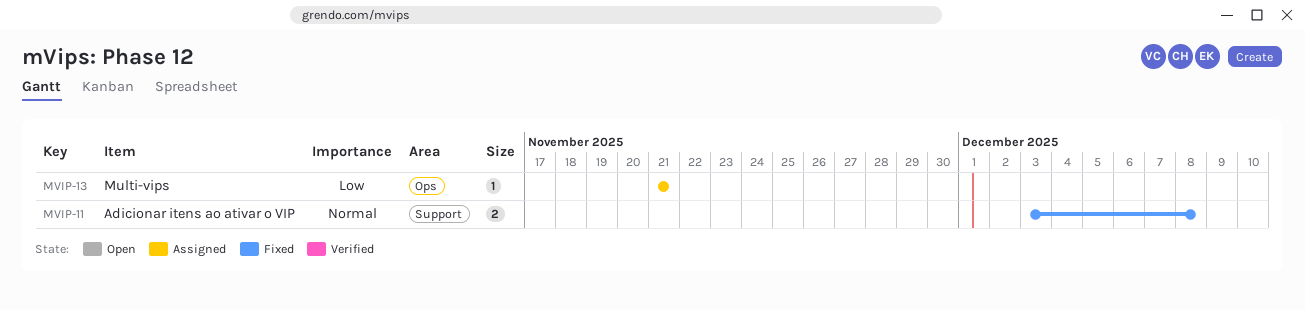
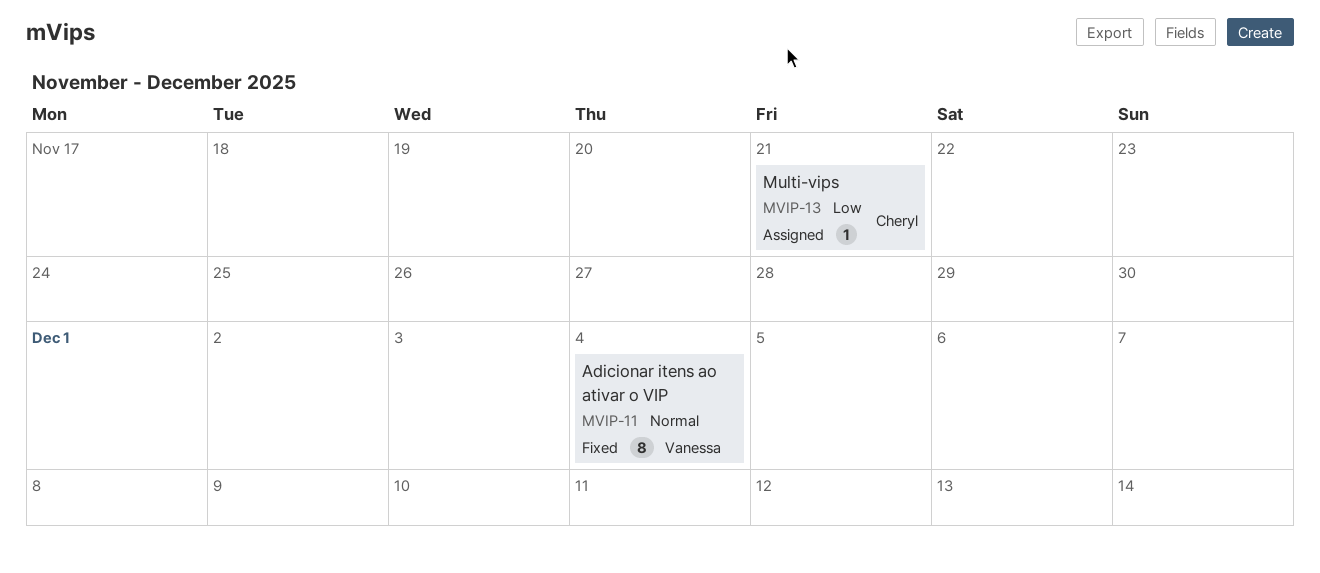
MVIP-11, estimate: 2 -> 8
MVIP-11, due: Dec 8 -> Dec 4

